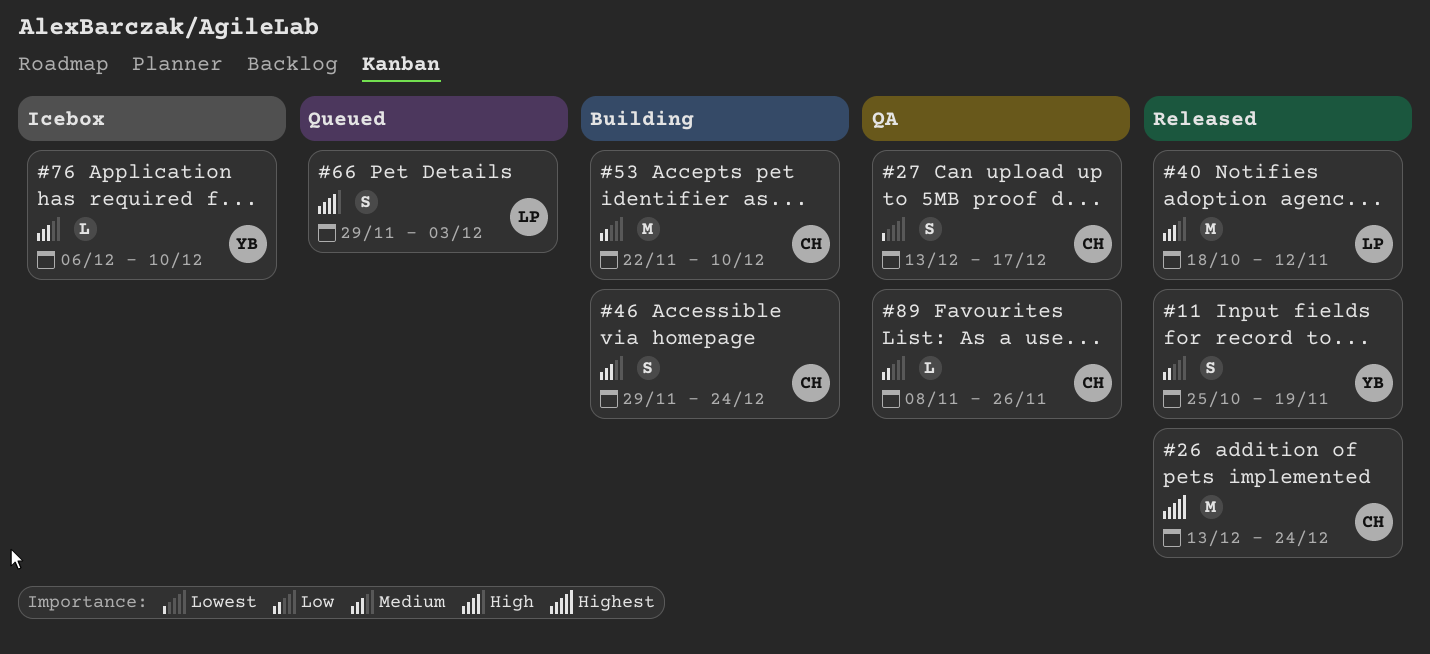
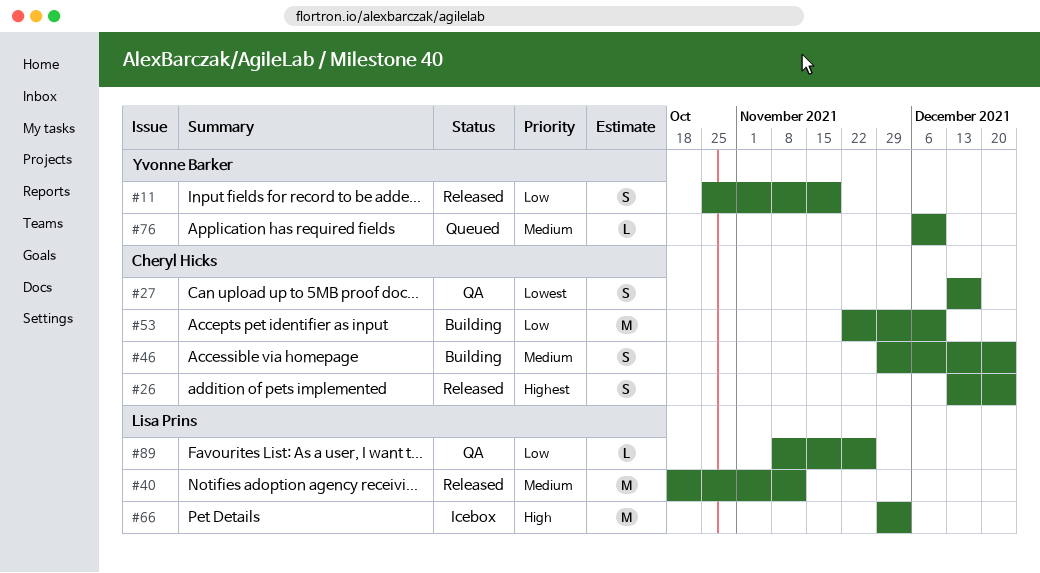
#26, estimate: M -> S
#66, status: Queued -> Icebox
#66, estimate: S -> M
#76, status: Icebox -> Queued
#89, owner: Cheryl Hicks -> Lisa Prins

